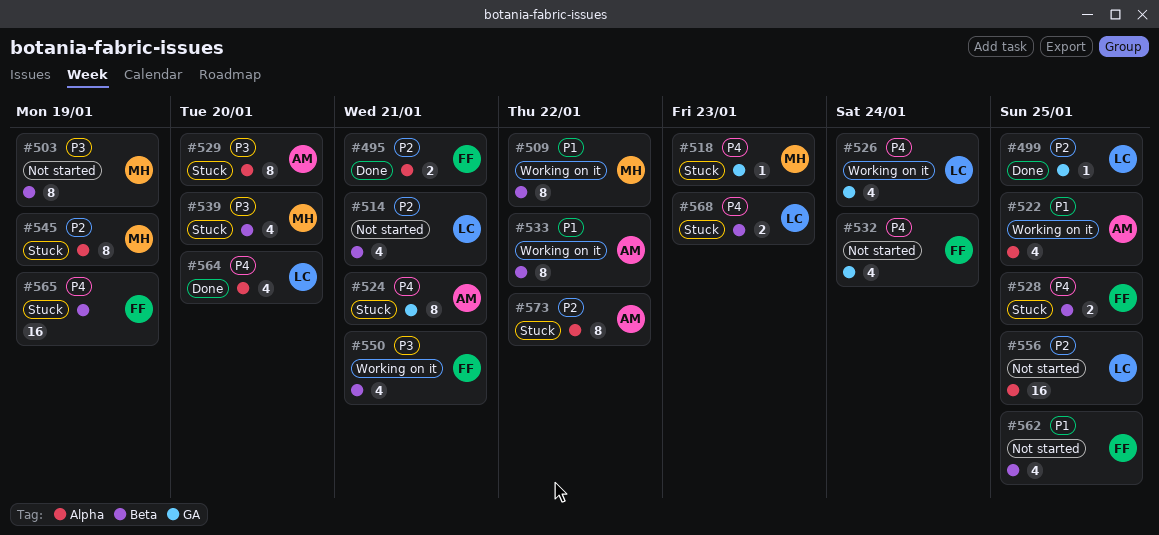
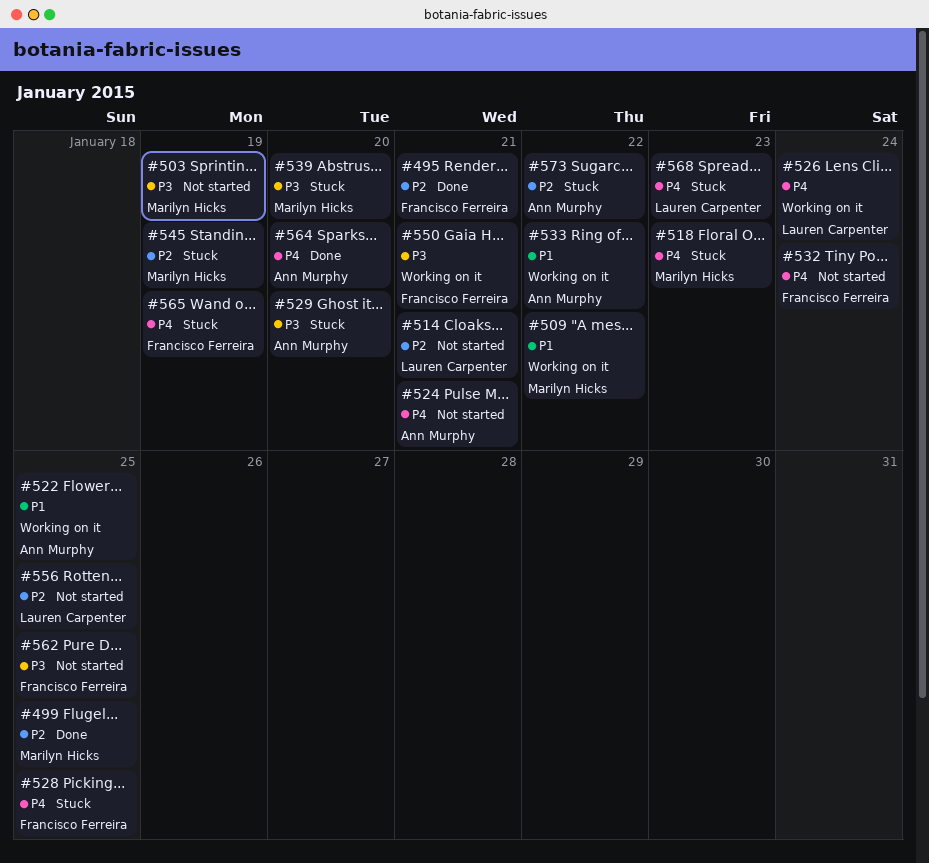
#499, owner: Lauren Carpenter -> Marilyn Hicks
#524, status: Stuck -> Not started
#562, priority: P1 -> P3
#564, owner: Lauren Carpenter -> Ann Murphy

